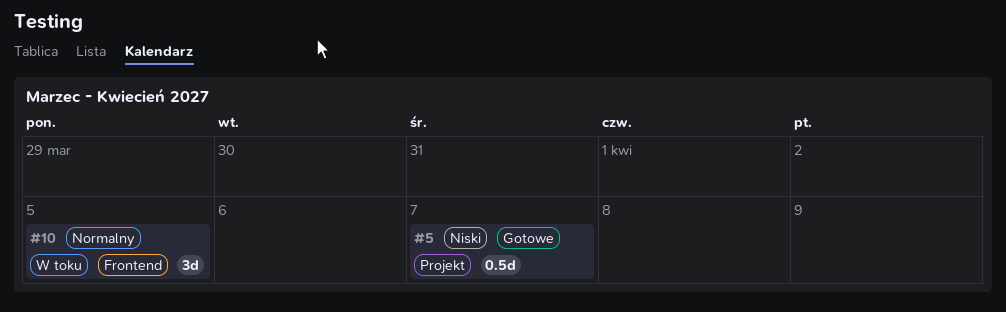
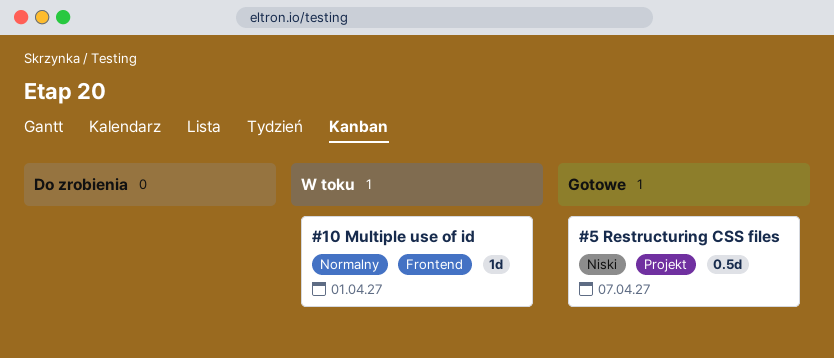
#10, estimate: 3d -> 1d
#10, due: Apr 5 -> Apr 1

